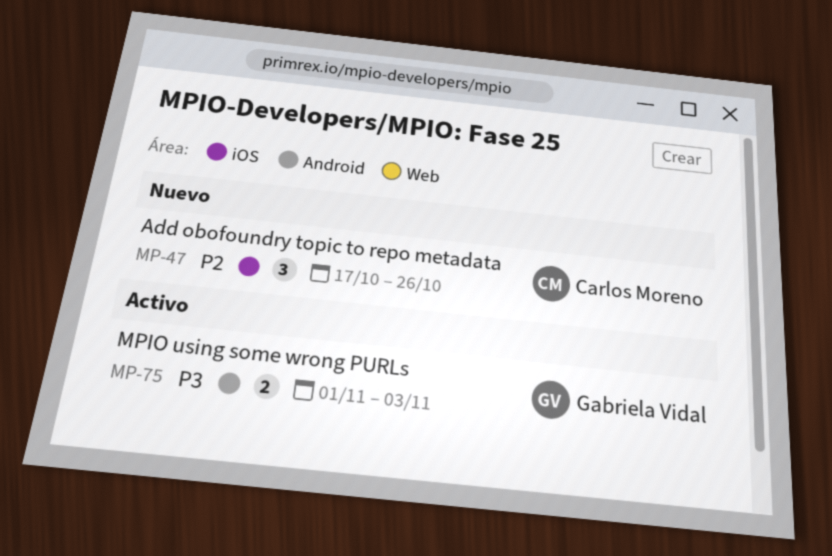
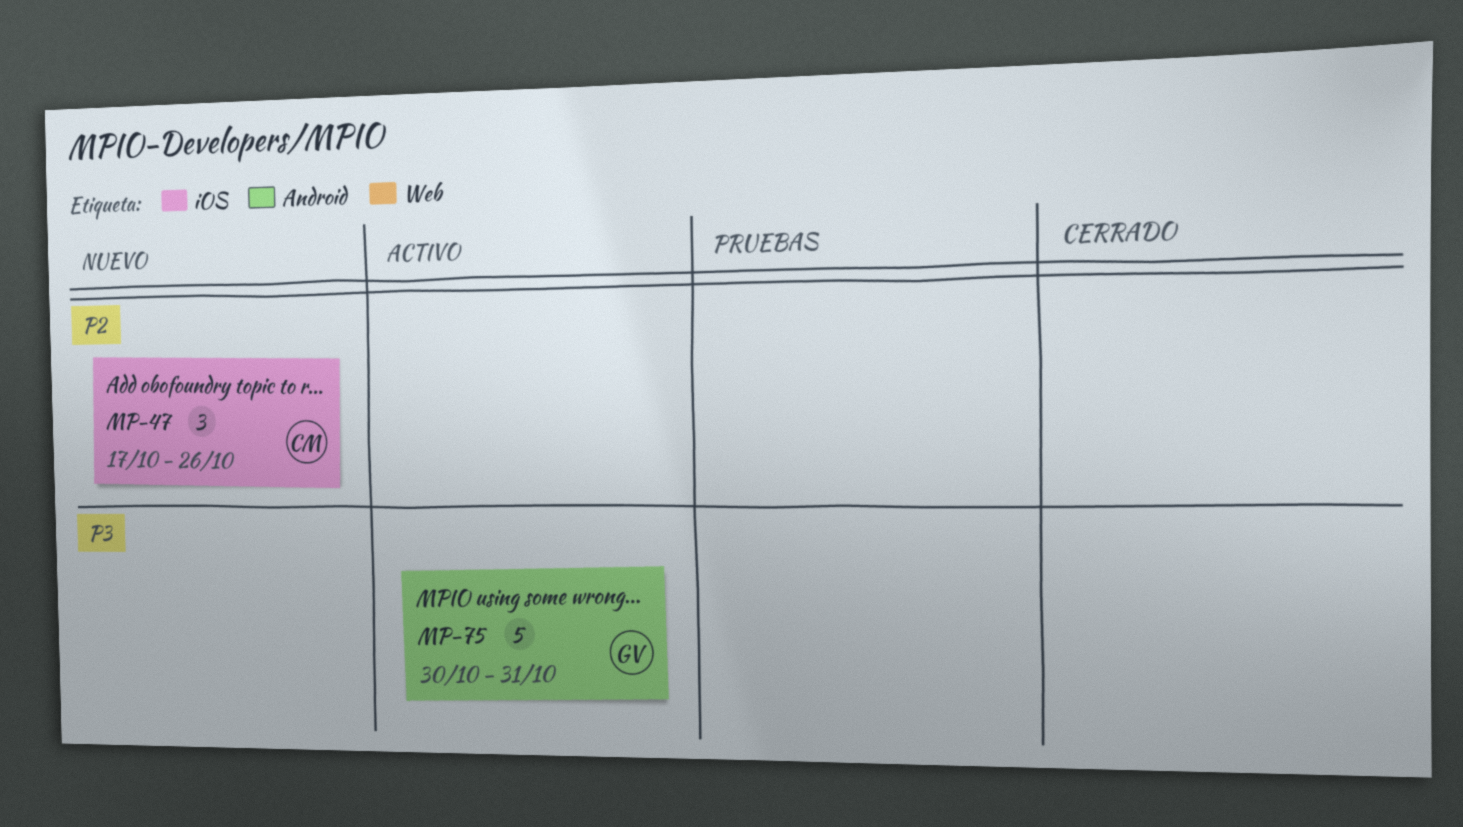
MP-75, estimate: 2 -> 5
MP-75, start: Nov 1 -> Oct 30
MP-75, due: Nov 3 -> Oct 31

